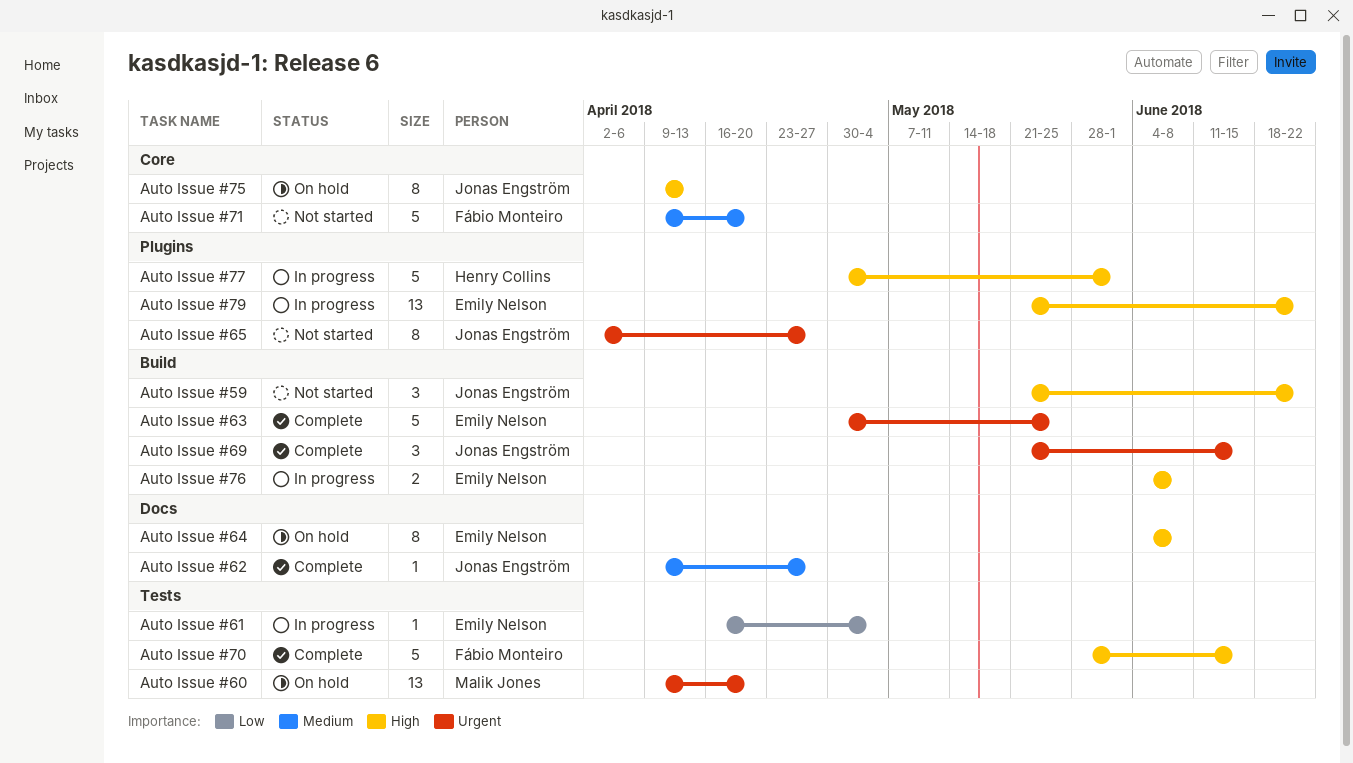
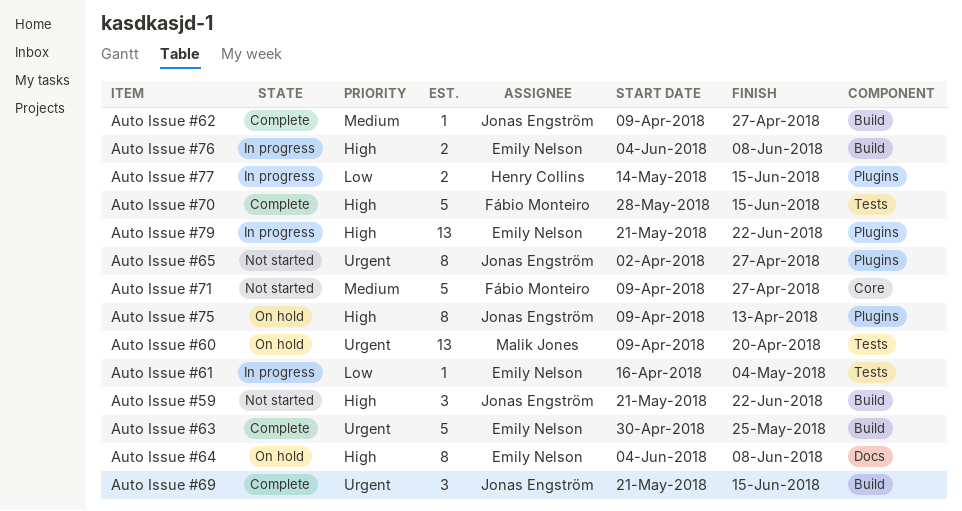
Auto Issue #62, label: Docs -> Build
Auto Issue #71, due: Apr 20 -> Apr 27
Auto Issue #75, label: Core -> Plugins
Auto Issue #77, priority: High -> Low
Auto Issue #77, estimate: 5 -> 2
Auto Issue #77, start: Apr 30 -> May 14
Auto Issue #77, due: Jun 1 -> Jun 15

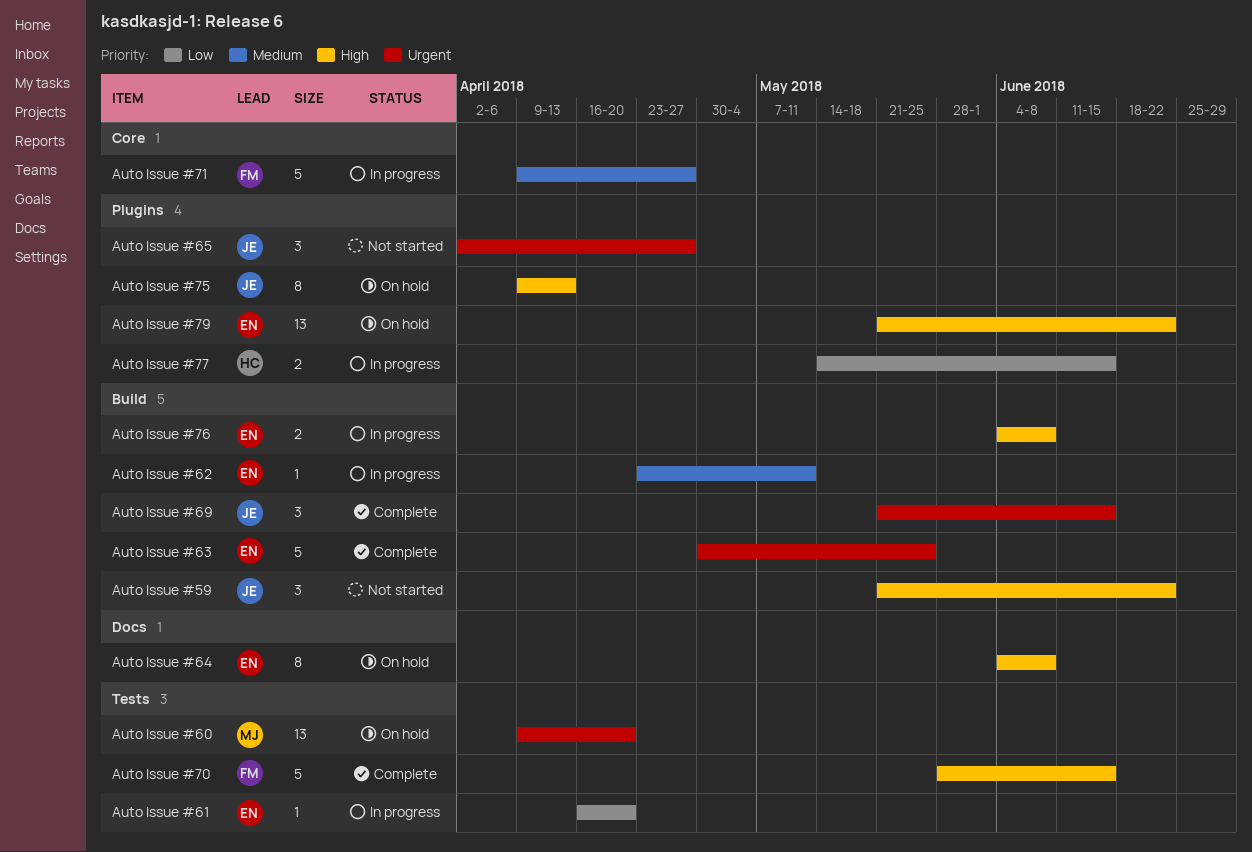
Auto Issue #61, due: May 4 -> Apr 20
Auto Issue #62, status: Complete -> In progress
Auto Issue #62, owner: Jonas Engström -> Emily Nelson
Auto Issue #62, start: Apr 9 -> Apr 23
Auto Issue #62, due: Apr 27 -> May 11
Auto Issue #65, estimate: 8 -> 3
Auto Issue #71, status: Not started -> In progress
Auto Issue #79, status: In progress -> On hold

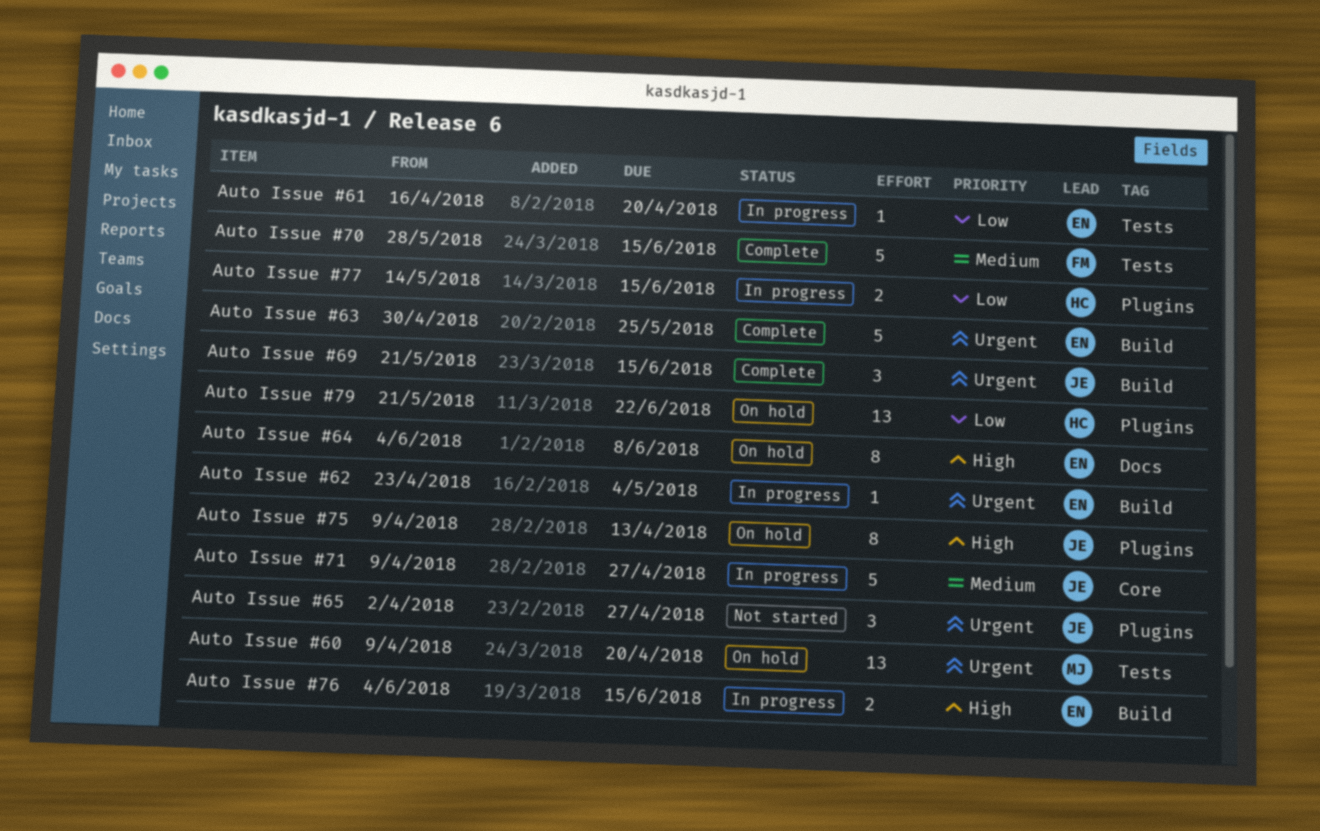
Auto Issue #59: present -> none
Auto Issue #62, priority: Medium -> Urgent
Auto Issue #62, due: May 11 -> May 4
Auto Issue #70, priority: High -> Medium
Auto Issue #71, owner: FM -> JE
Auto Issue #76, due: Jun 8 -> Jun 15
Auto Issue #79, owner: EN -> HC
Auto Issue #79, priority: High -> Low

